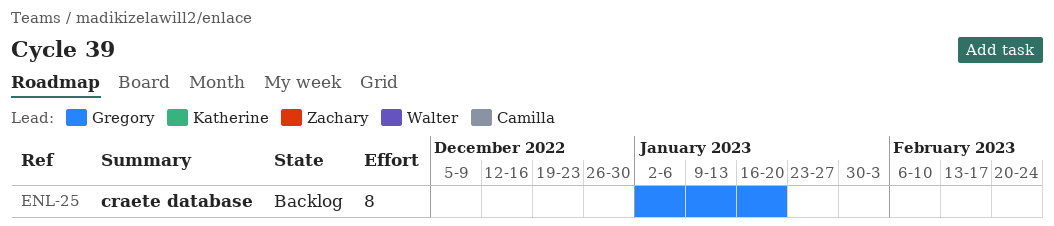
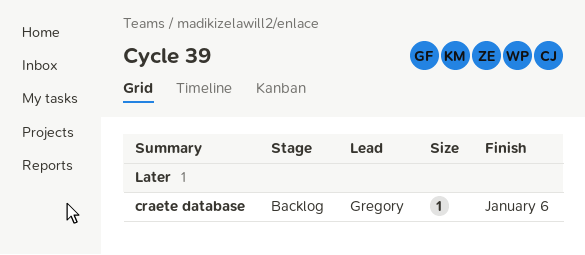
craete database, estimate: 8 -> 1
craete database, due: Jan 20 -> Jan 6

